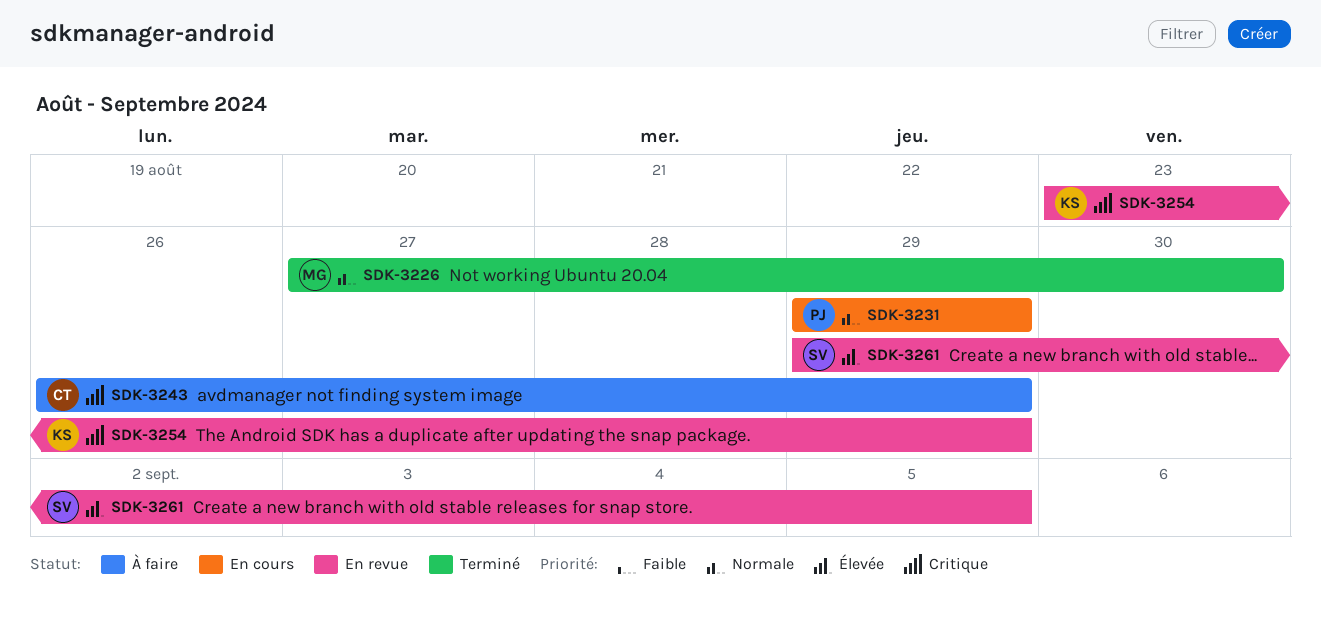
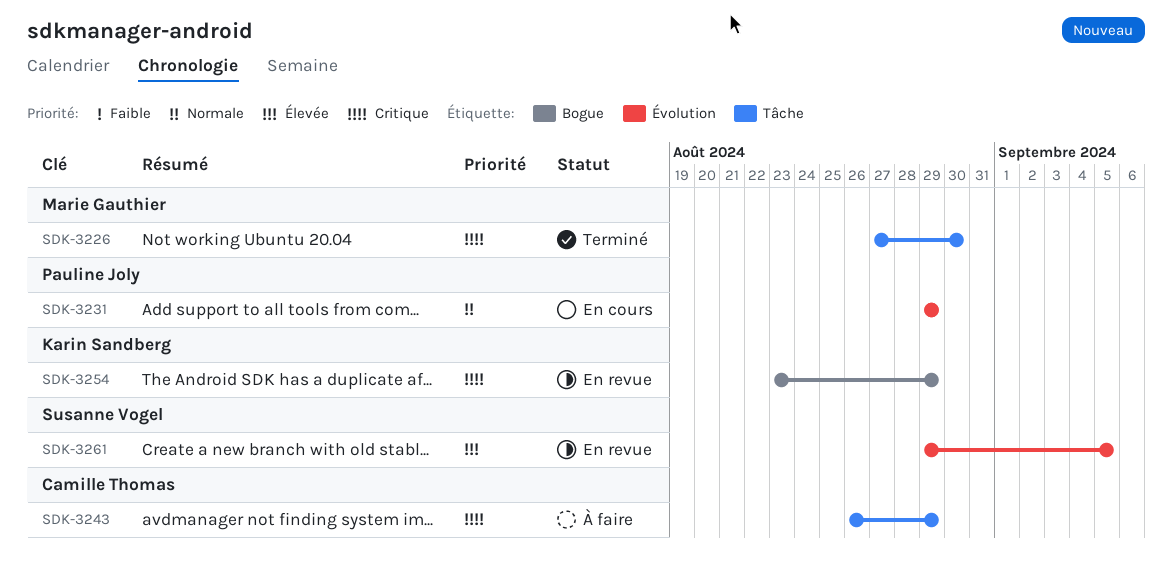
SDK-3226, priority: Normale -> Critique

